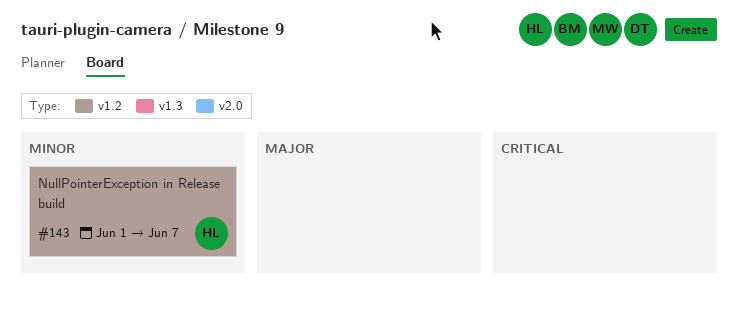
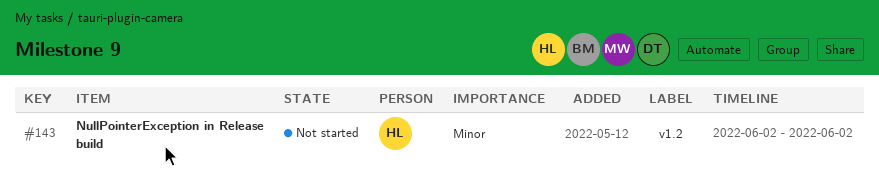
#143, start: Jun 1 -> Jun 2
#143, due: Jun 7 -> Jun 2

